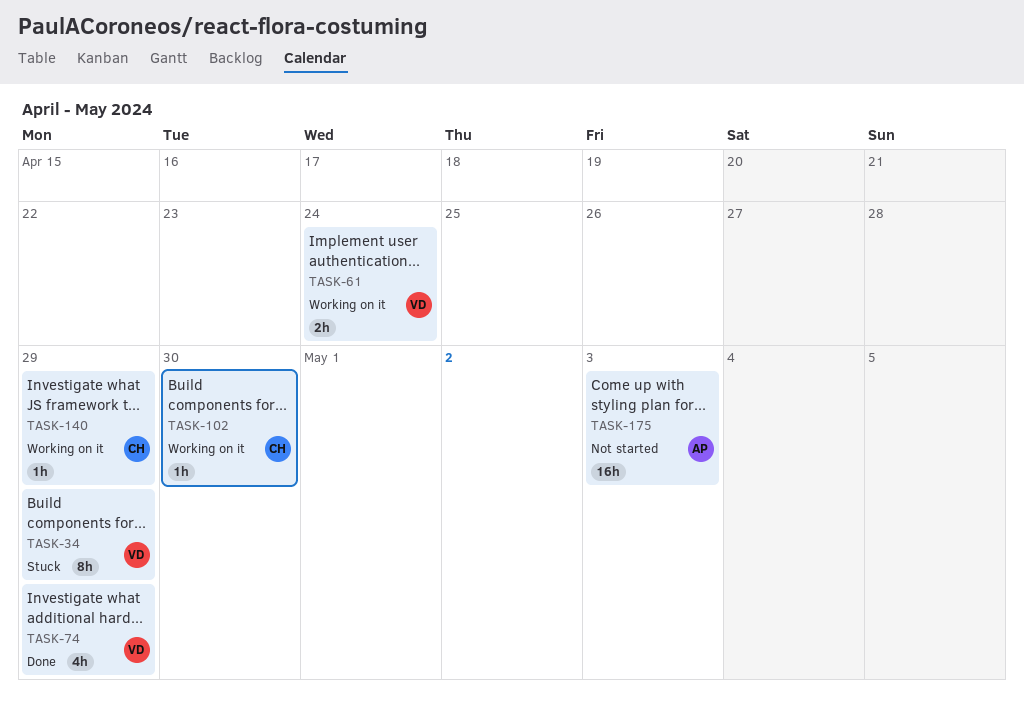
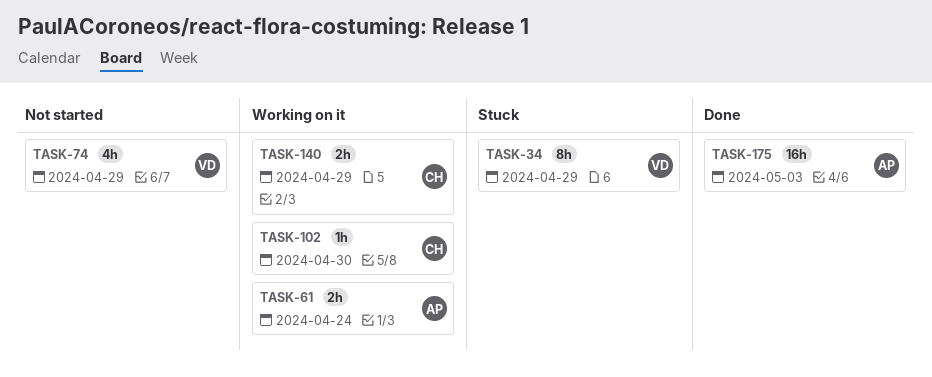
TASK-61, owner: VD -> AP
TASK-74, status: Done -> Not started
TASK-140, estimate: 1h -> 2h
TASK-175, status: Not started -> Done

